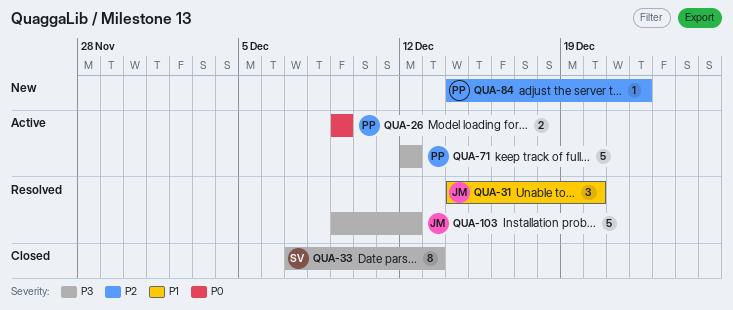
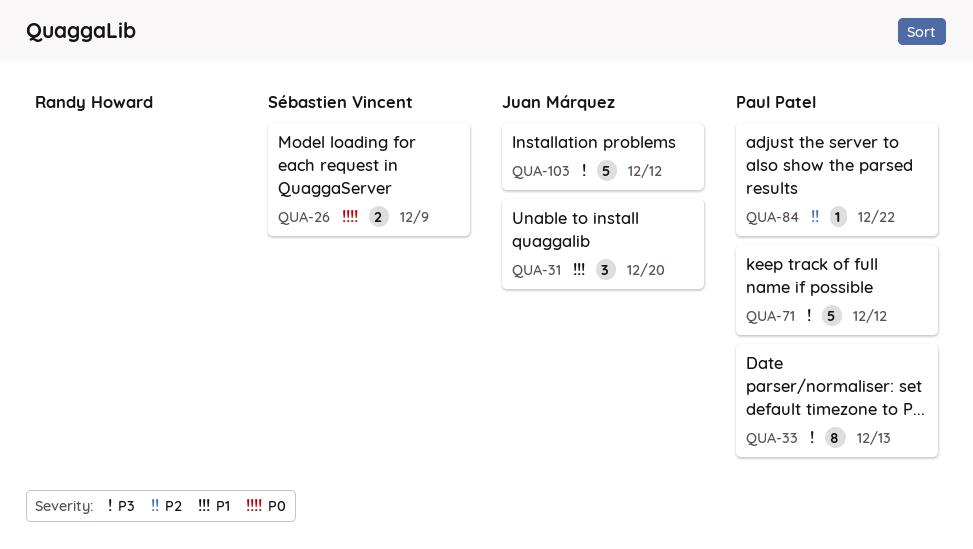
QUA-26, owner: Paul Patel -> Sébastien Vincent
QUA-33, owner: Sébastien Vincent -> Paul Patel

